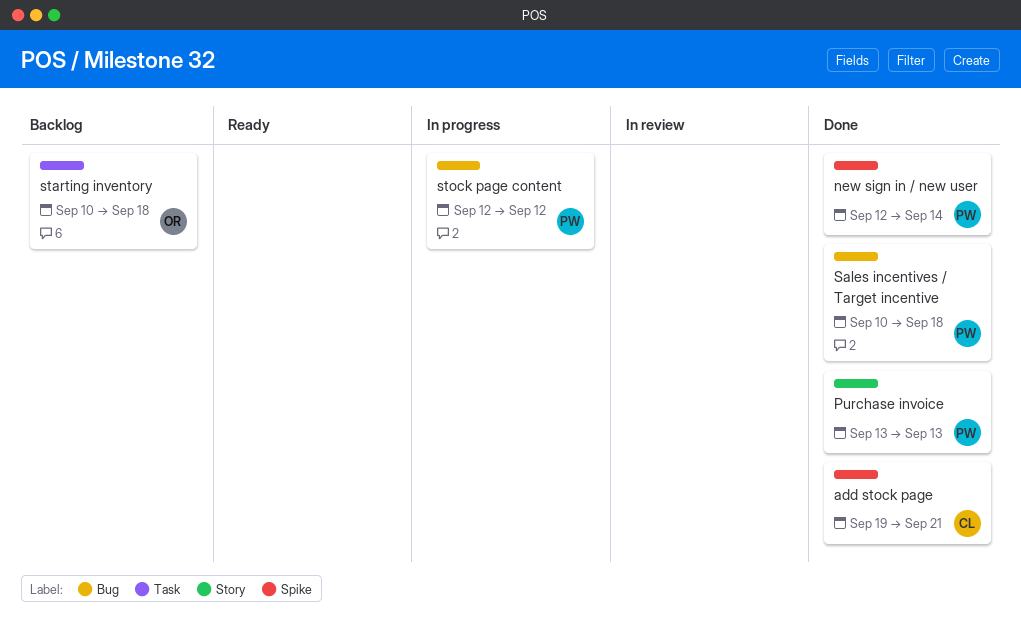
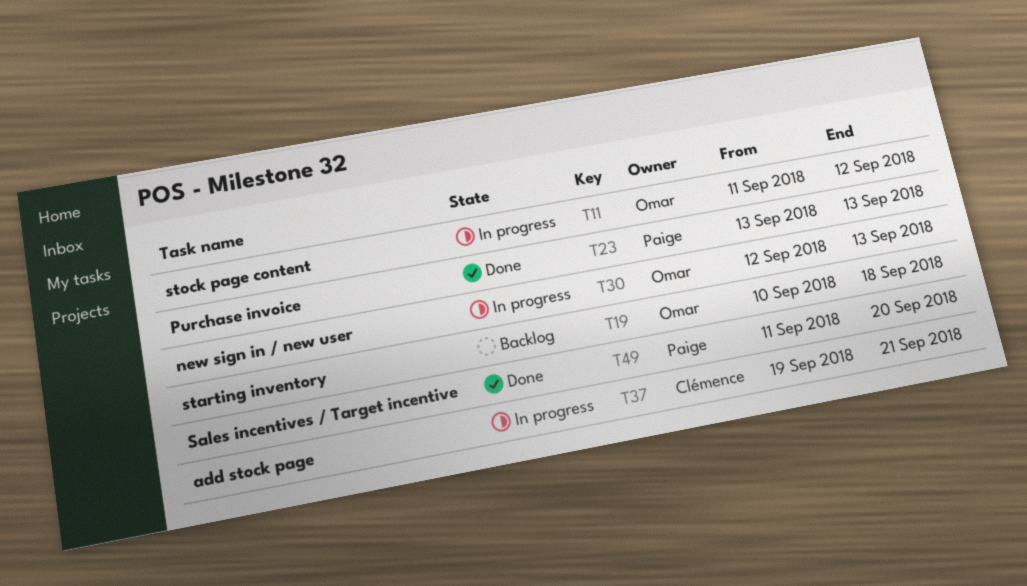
add stock page, status: Done -> In progress
new sign in / new user, status: Done -> In progress
new sign in / new user, owner: Paige -> Omar
new sign in / new user, due: Sep 14 -> Sep 13
Sales incentives / Target incentive, start: Sep 10 -> Sep 11
Sales incentives / Target incentive, due: Sep 18 -> Sep 20
stock page content, owner: Paige -> Omar
stock page content, start: Sep 12 -> Sep 11

